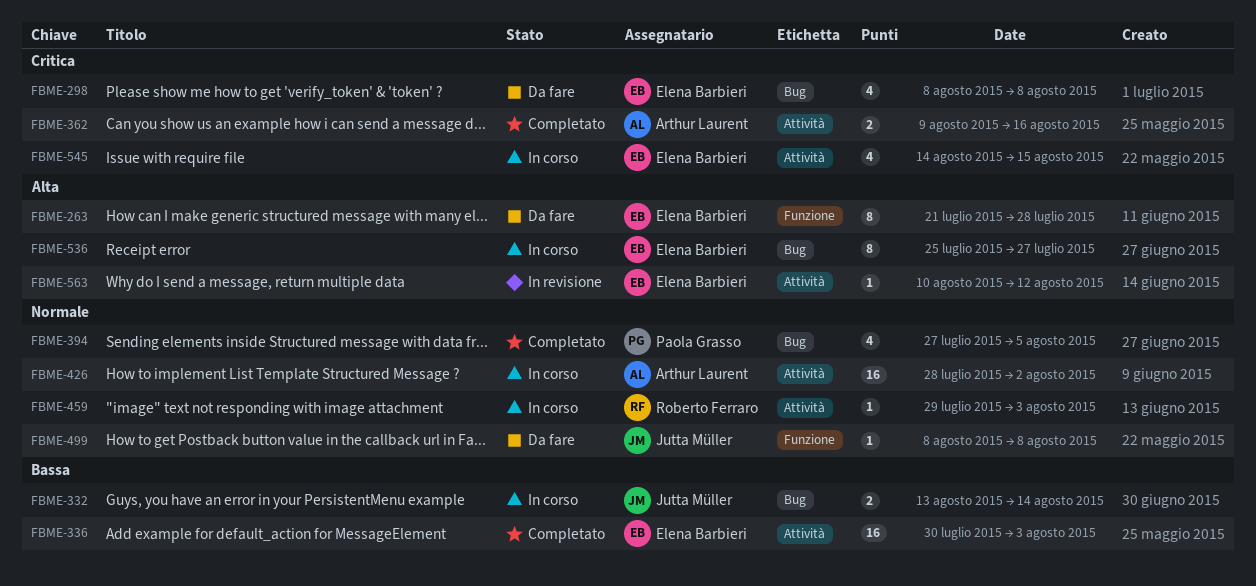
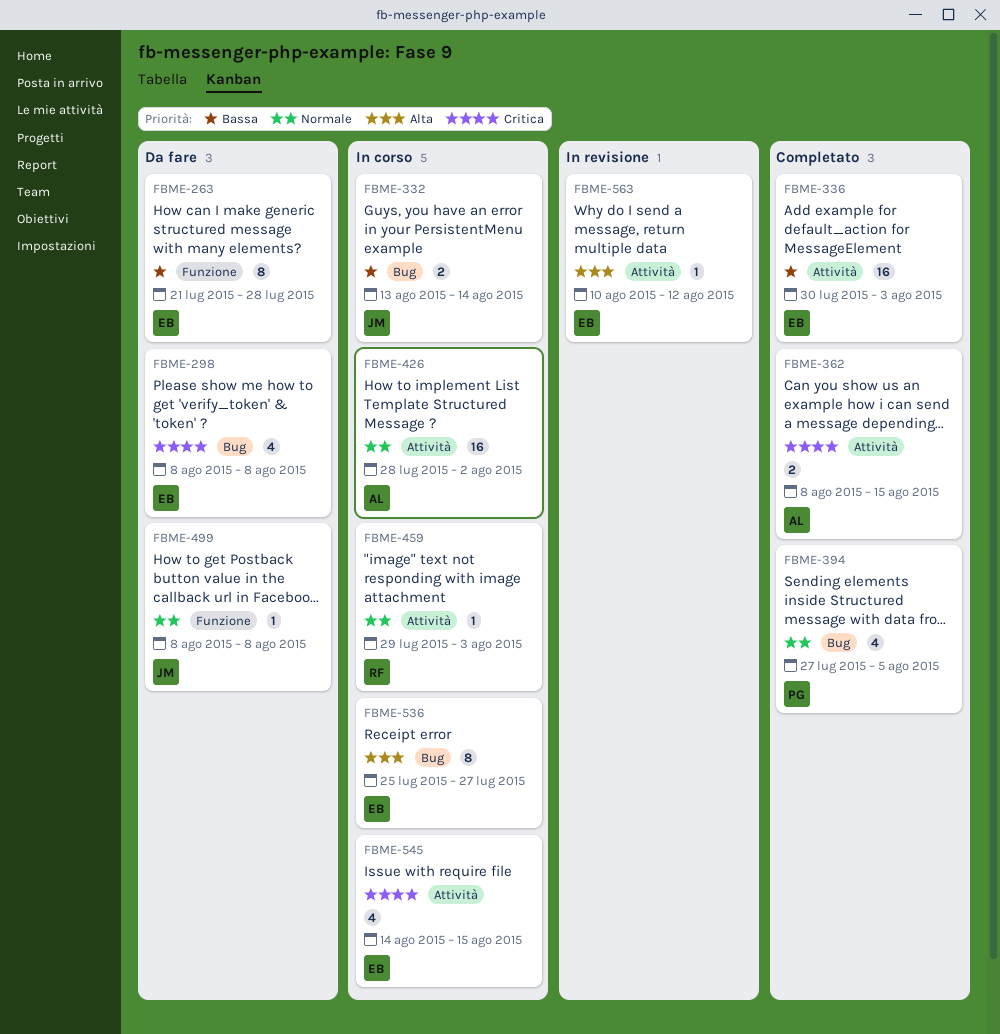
FBME-263, priority: Alta -> Bassa
FBME-362, start: Aug 9 -> Aug 8
FBME-362, due: Aug 16 -> Aug 15

